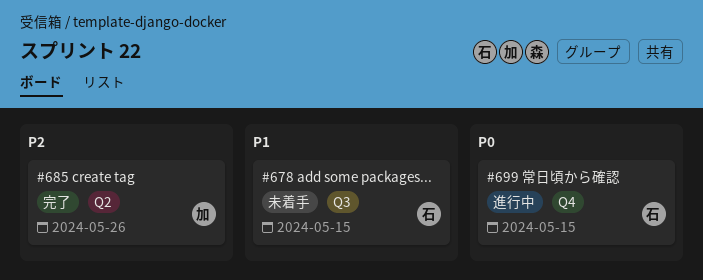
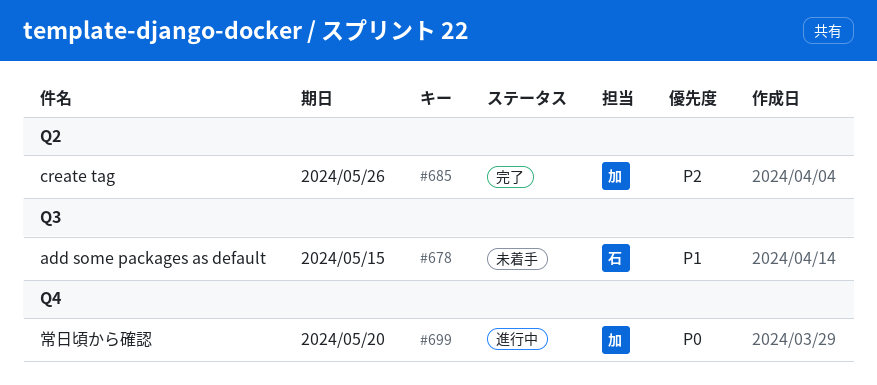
#699, owner: 石 -> 加
#699, due: May 15 -> May 20

